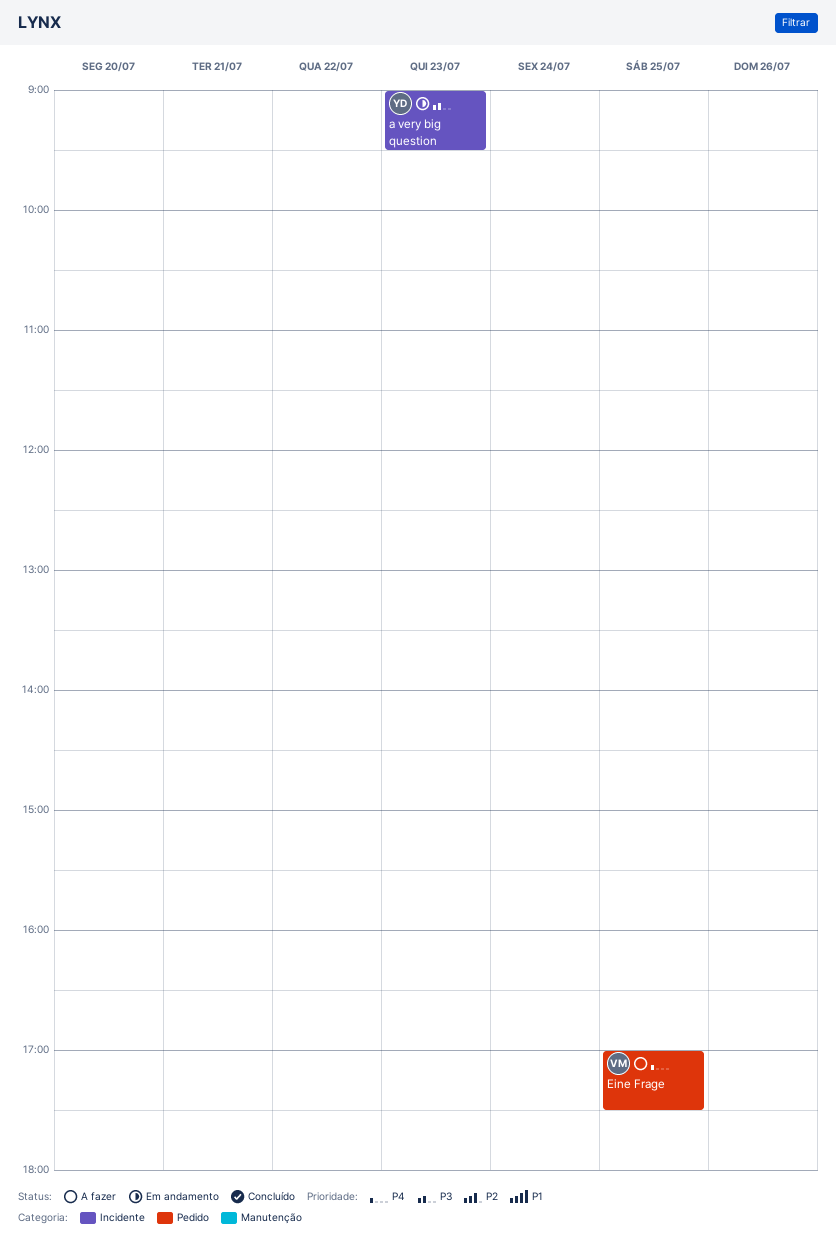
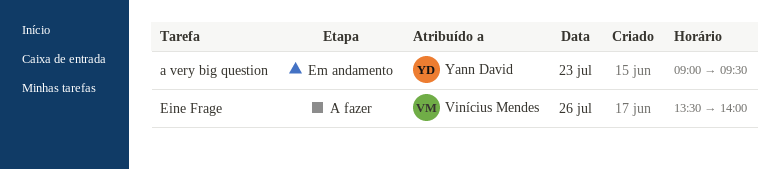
Eine Frage, day: Jul 25 -> Jul 26
Eine Frage, begins: 17:00 -> 13:30
Eine Frage, ends: 17:30 -> 14:00

